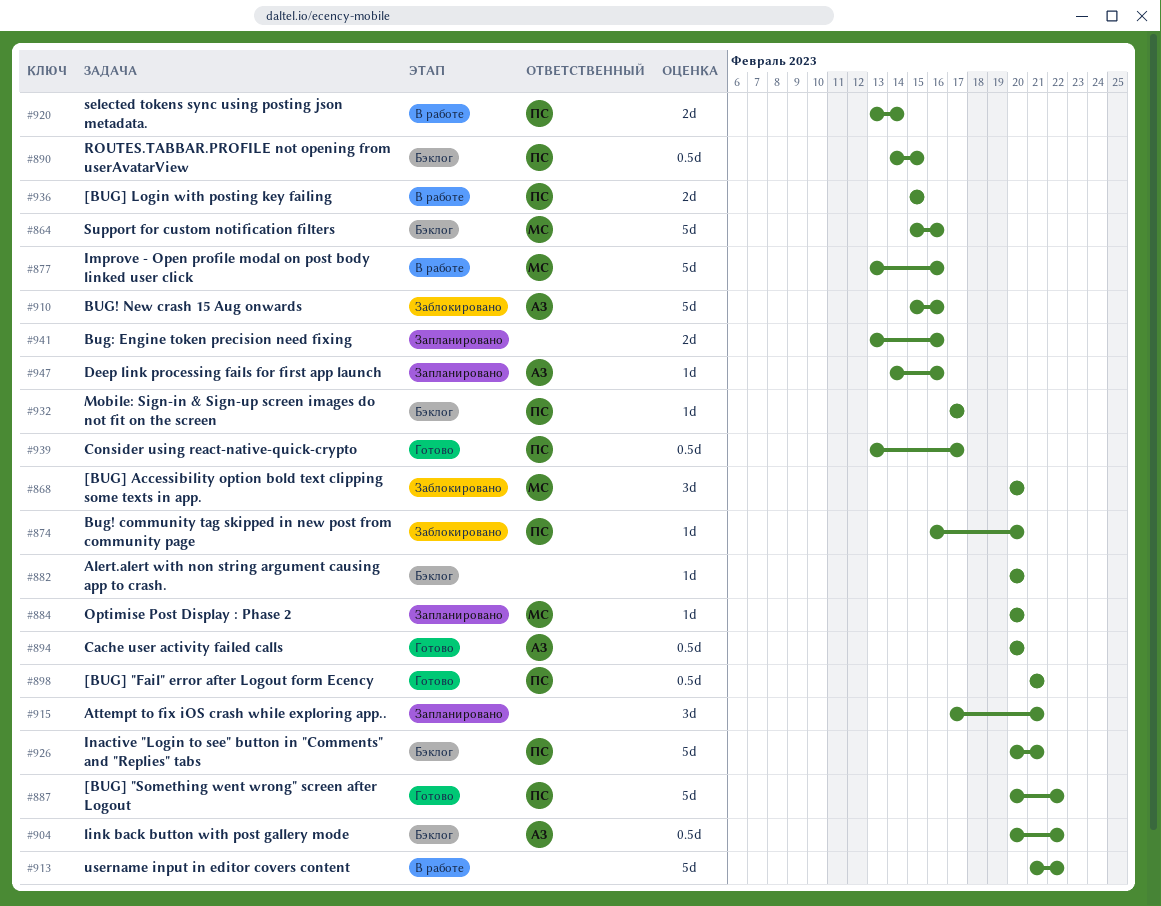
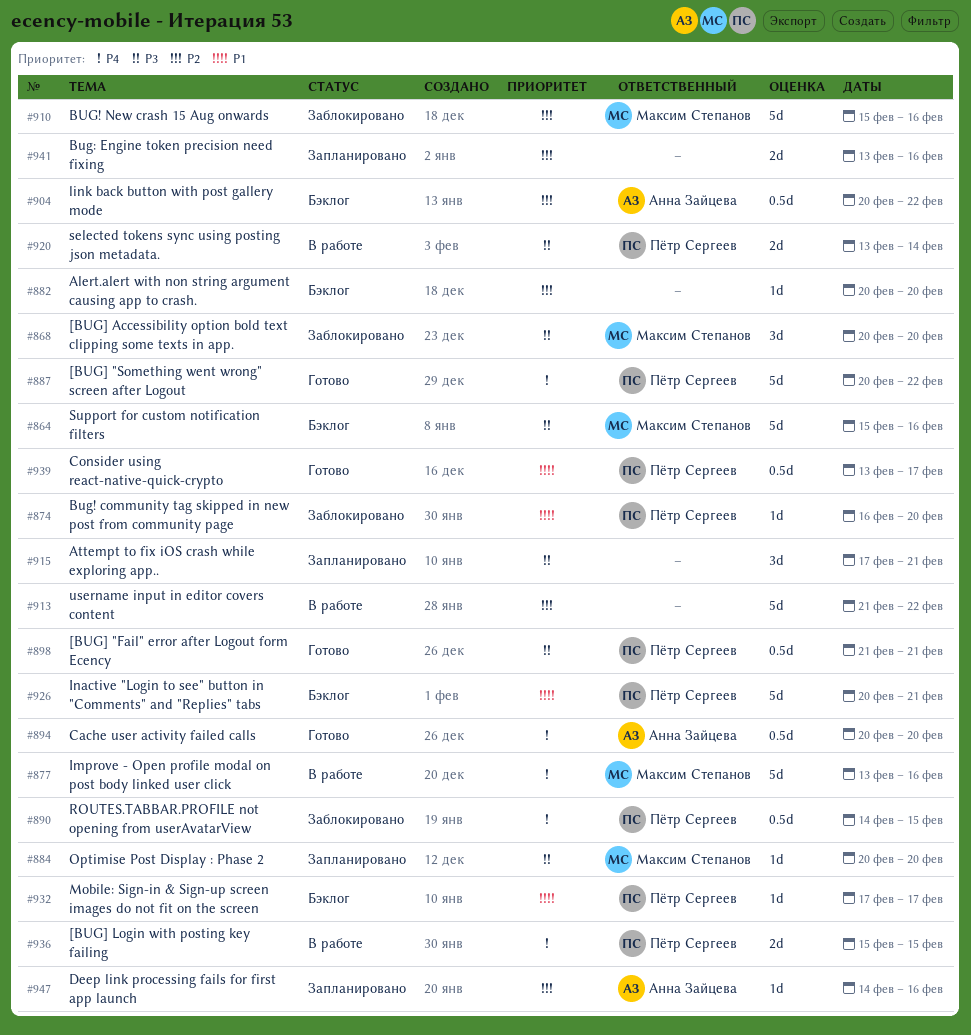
#890, status: Бэклог -> Заблокировано
#910, owner: Анна Зайцева -> Максим Степанов

